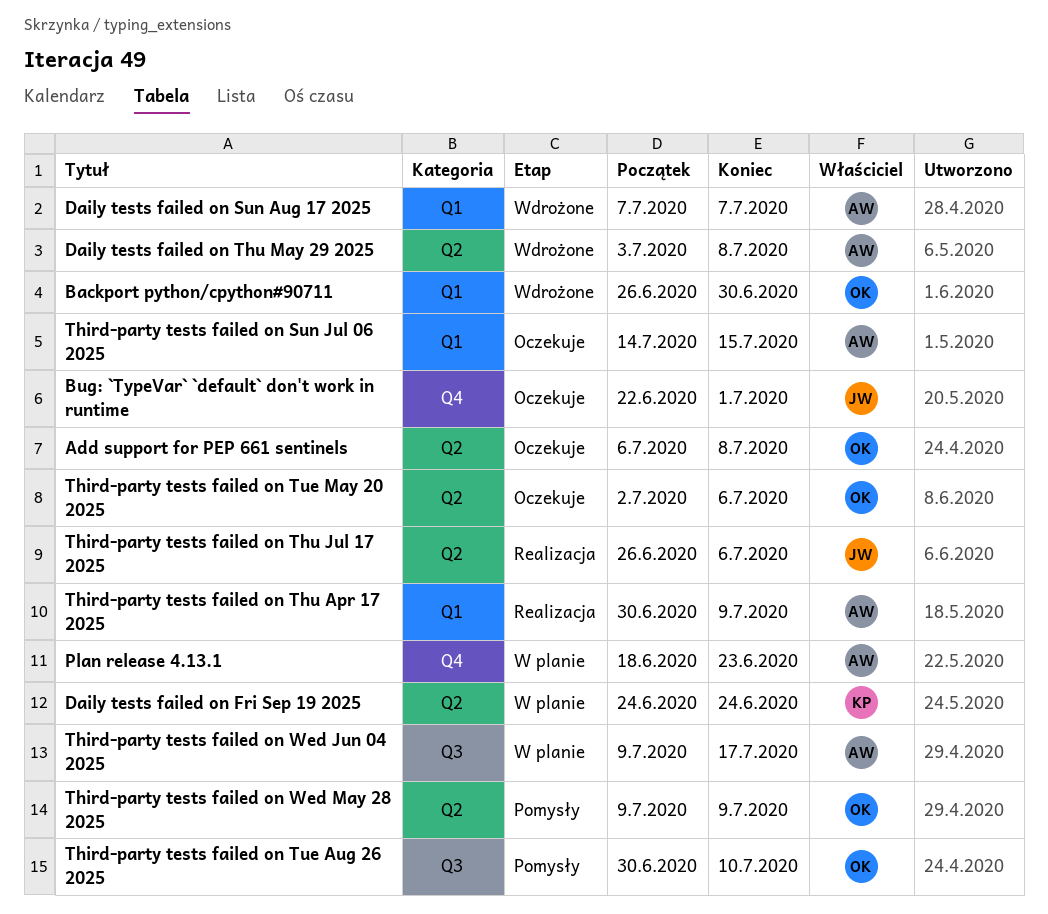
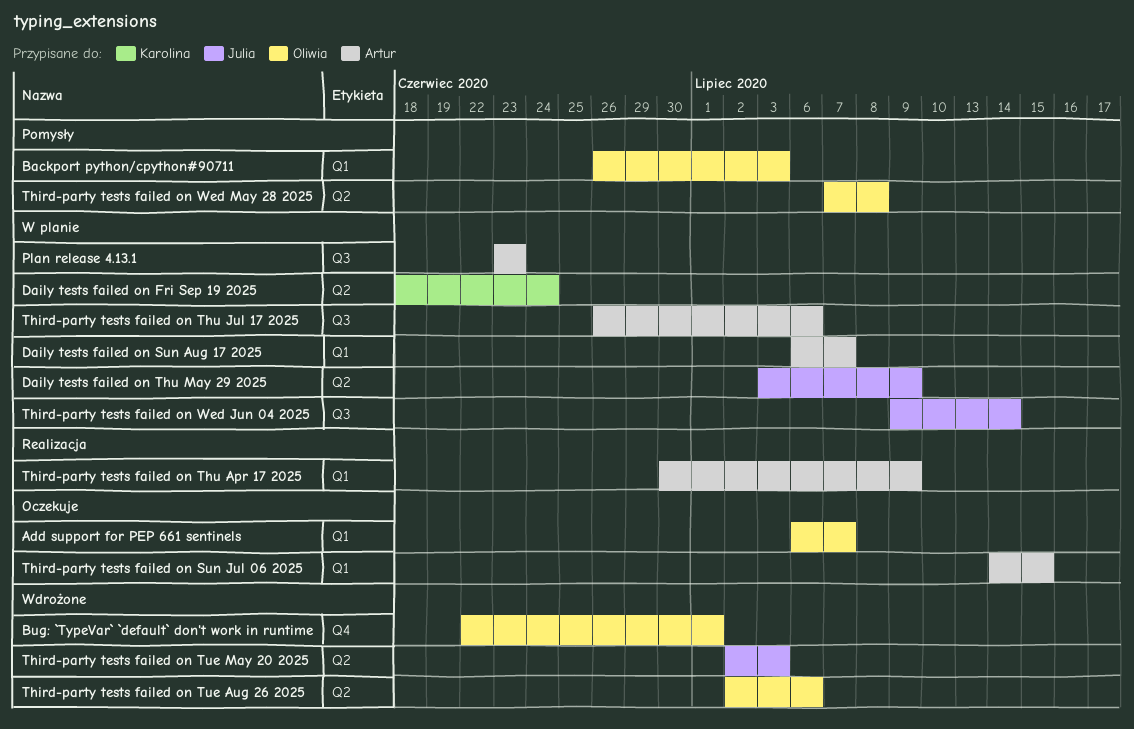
Add support for PEP 661 sentinels, label: Q2 -> Q1
Add support for PEP 661 sentinels, due: Jul 8 -> Jul 7
Backport python/cpython#90711, status: Wdrożone -> Pomysły
Backport python/cpython#90711, due: Jun 30 -> Jul 3
Bug: `TypeVar` `default` don't work in runtime, status: Oczekuje -> Wdrożone
Bug: `TypeVar` `default` don't work in runtime, owner: Julia -> Oliwia
Daily tests failed on Fri Sep 19 2025, start: Jun 24 -> Jun 18
Daily tests failed on Sun Aug 17 2025, status: Wdrożone -> W planie
Daily tests failed on Sun Aug 17 2025, start: Jul 7 -> Jul 6
Daily tests failed on Thu May 29 2025, status: Wdrożone -> W planie
Daily tests failed on Thu May 29 2025, owner: Artur -> Julia
Daily tests failed on Thu May 29 2025, due: Jul 8 -> Jul 9
Plan release 4.13.1, label: Q4 -> Q3
Plan release 4.13.1, start: Jun 18 -> Jun 23
Third-party tests failed on Thu Jul 17 2025, status: Realizacja -> W planie
Third-party tests failed on Thu Jul 17 2025, owner: Julia -> Artur
Third-party tests failed on Thu Jul 17 2025, label: Q2 -> Q3
Third-party tests failed on Tue Aug 26 2025, status: Pomysły -> Wdrożone
Third-party tests failed on Tue Aug 26 2025, label: Q3 -> Q2
Third-party tests failed on Tue Aug 26 2025, start: Jun 30 -> Jul 2
Third-party tests failed on Tue Aug 26 2025, due: Jul 10 -> Jul 6
Third-party tests failed on Tue May 20 2025, status: Oczekuje -> Wdrożone
Third-party tests failed on Tue May 20 2025, owner: Oliwia -> Julia
Third-party tests failed on Tue May 20 2025, due: Jul 6 -> Jul 3
Third-party tests failed on Wed Jun 04 2025, owner: Artur -> Julia
Third-party tests failed on Wed Jun 04 2025, due: Jul 17 -> Jul 14
Third-party tests failed on Wed May 28 2025, start: Jul 9 -> Jul 7
Third-party tests failed on Wed May 28 2025, due: Jul 9 -> Jul 8

